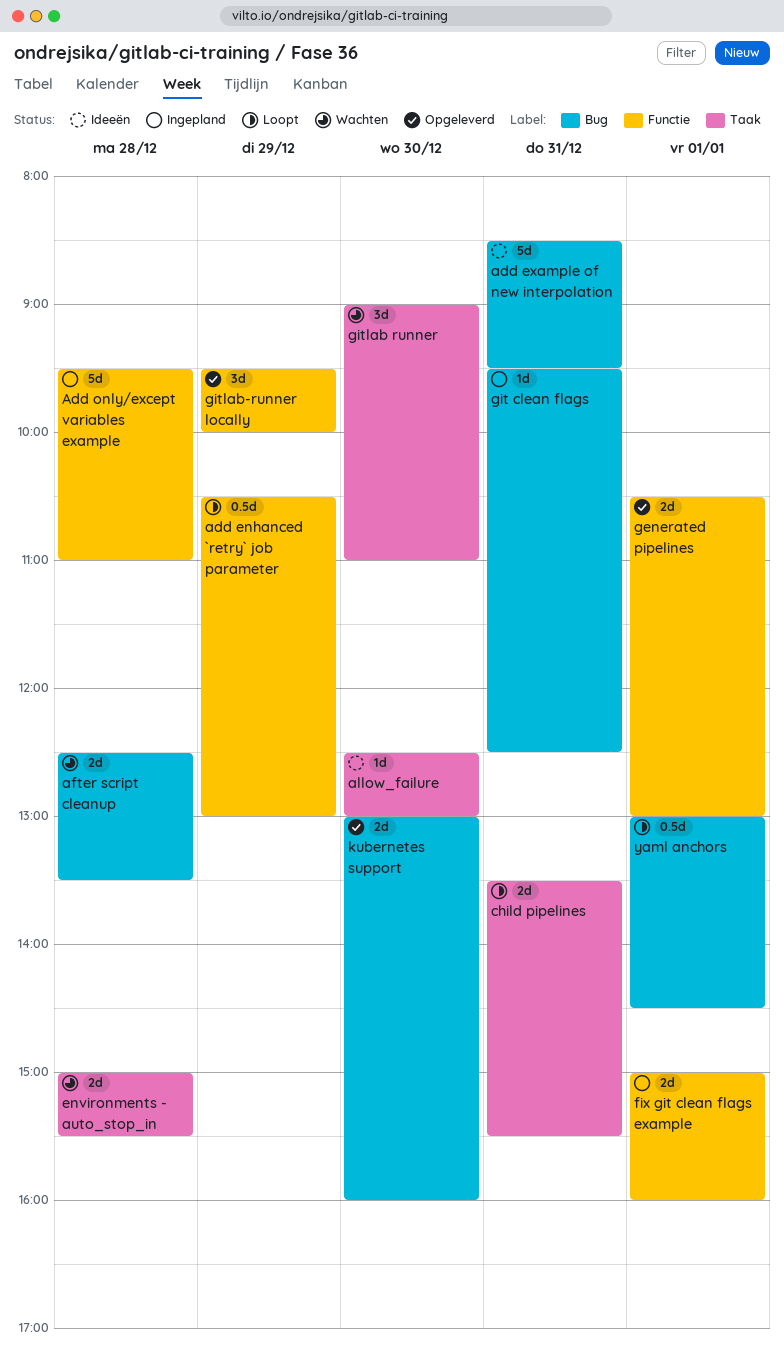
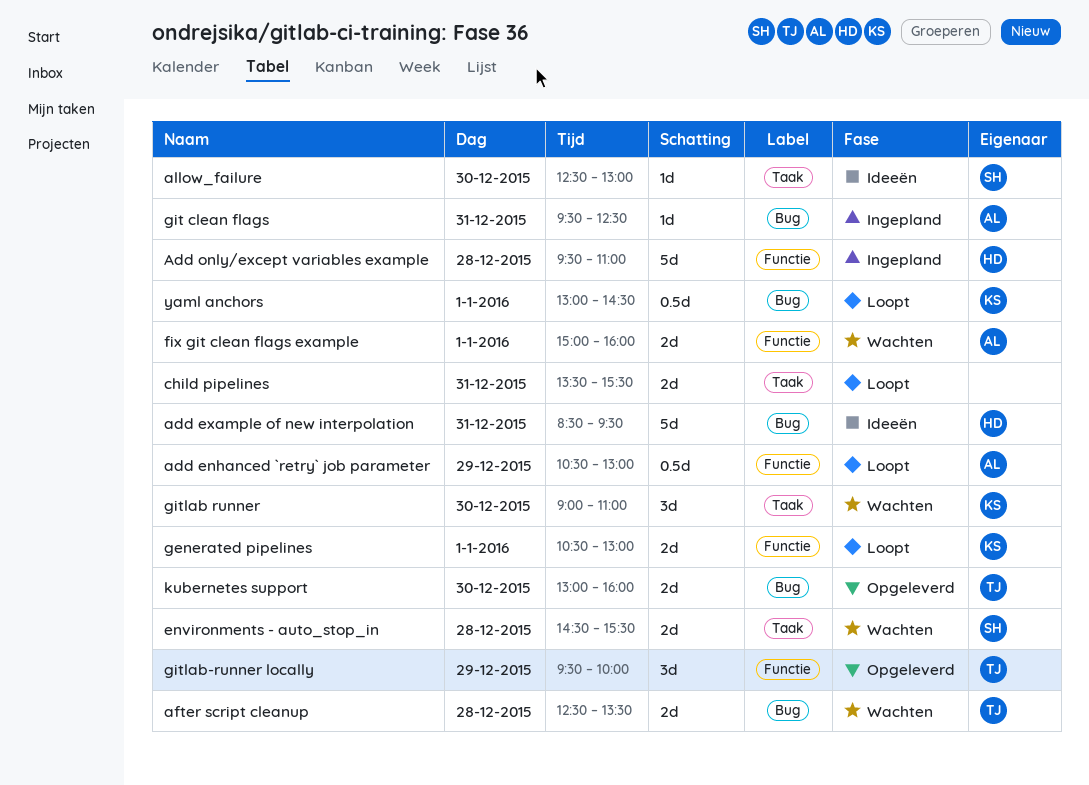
environments - auto_stop_in, begins: 15:00 -> 14:30
fix git clean flags example, status: Ingepland -> Wachten
generated pipelines, status: Opgeleverd -> Loopt

